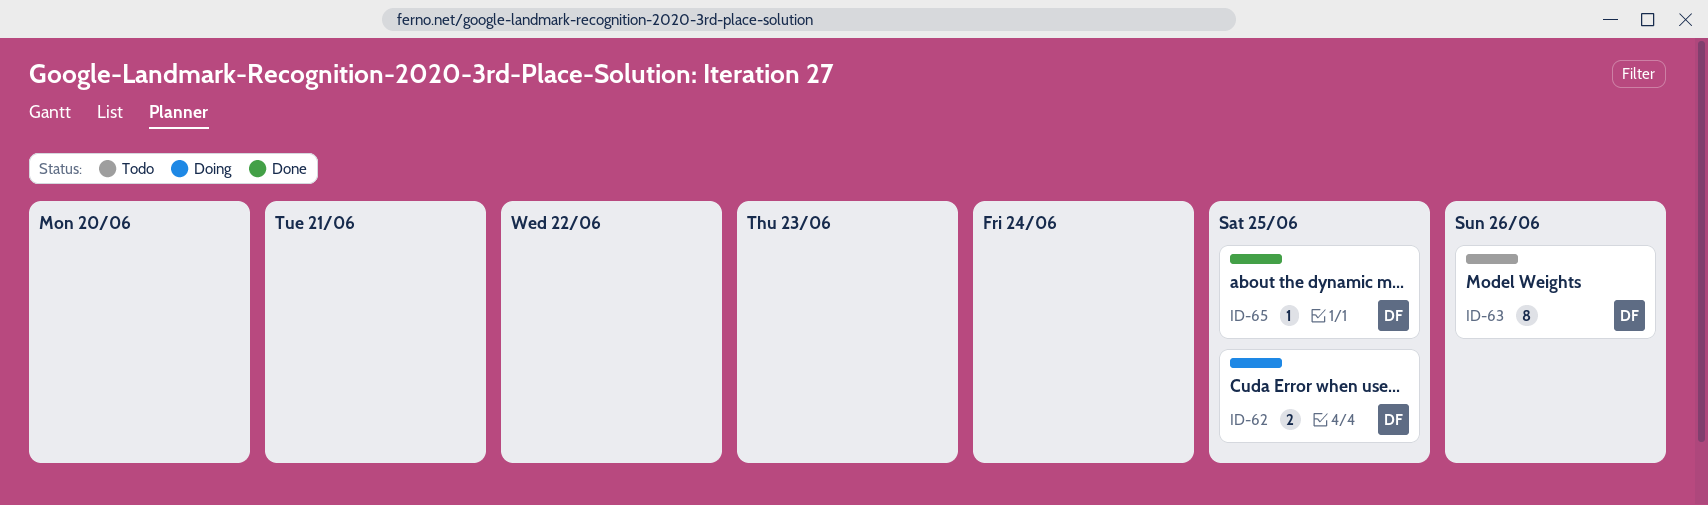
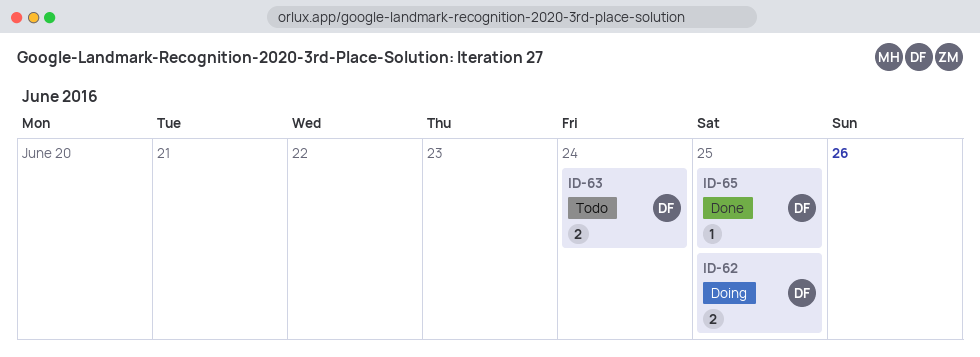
ID-63, estimate: 8 -> 2
ID-63, due: Jun 26 -> Jun 24

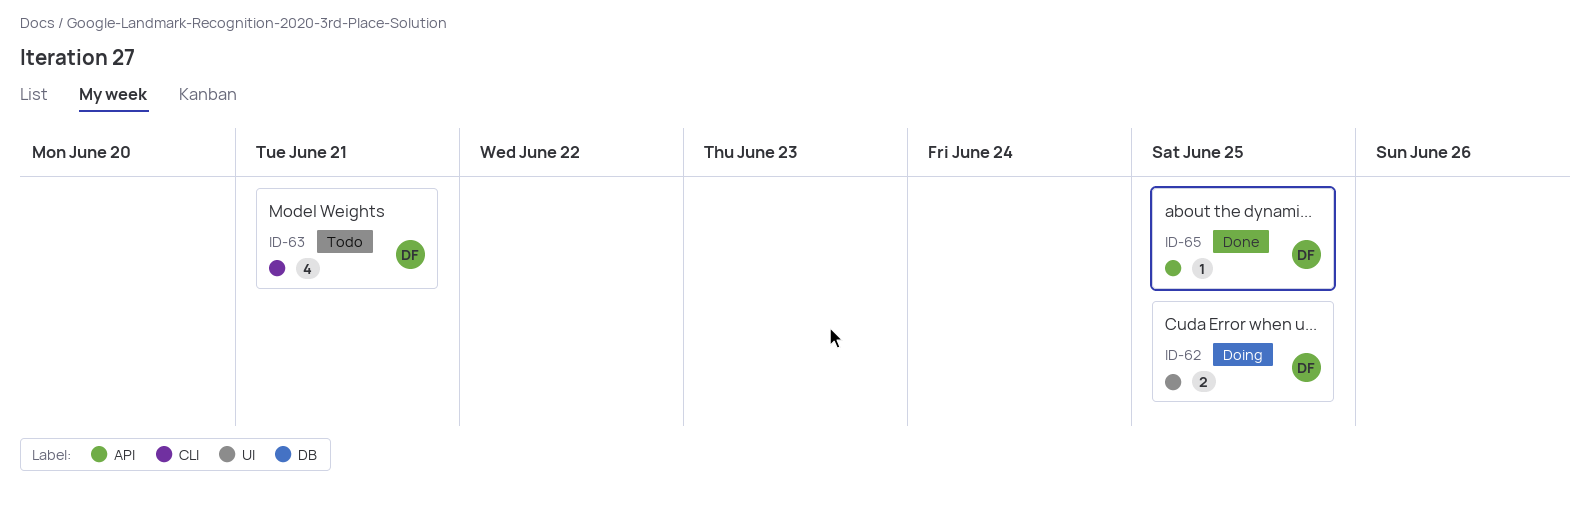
ID-63, estimate: 2 -> 4
ID-63, due: Jun 24 -> Jun 21

